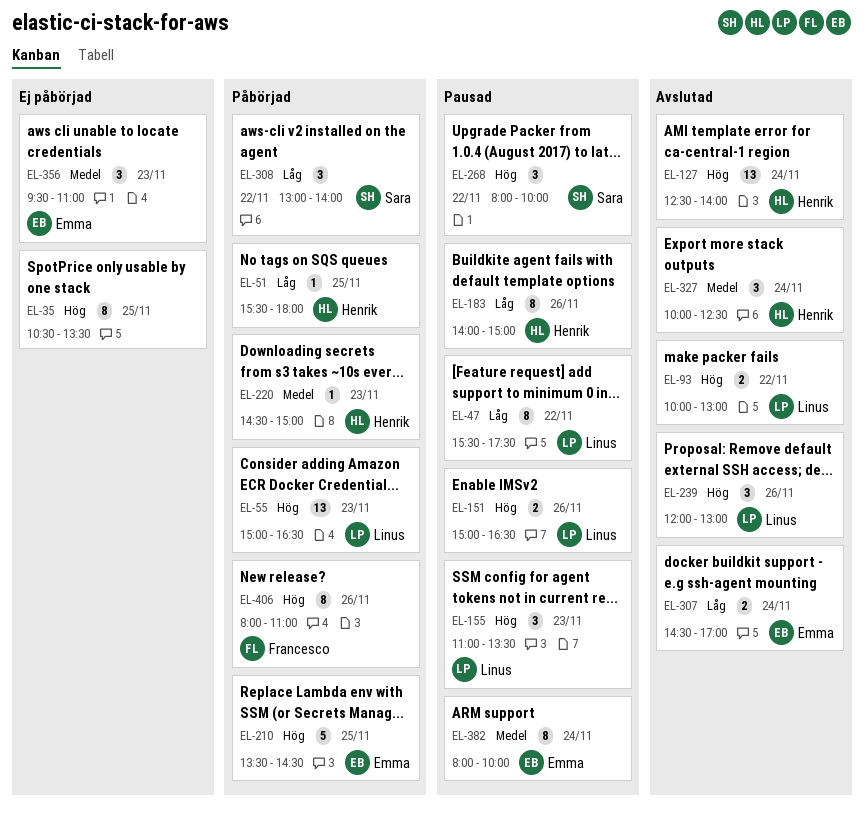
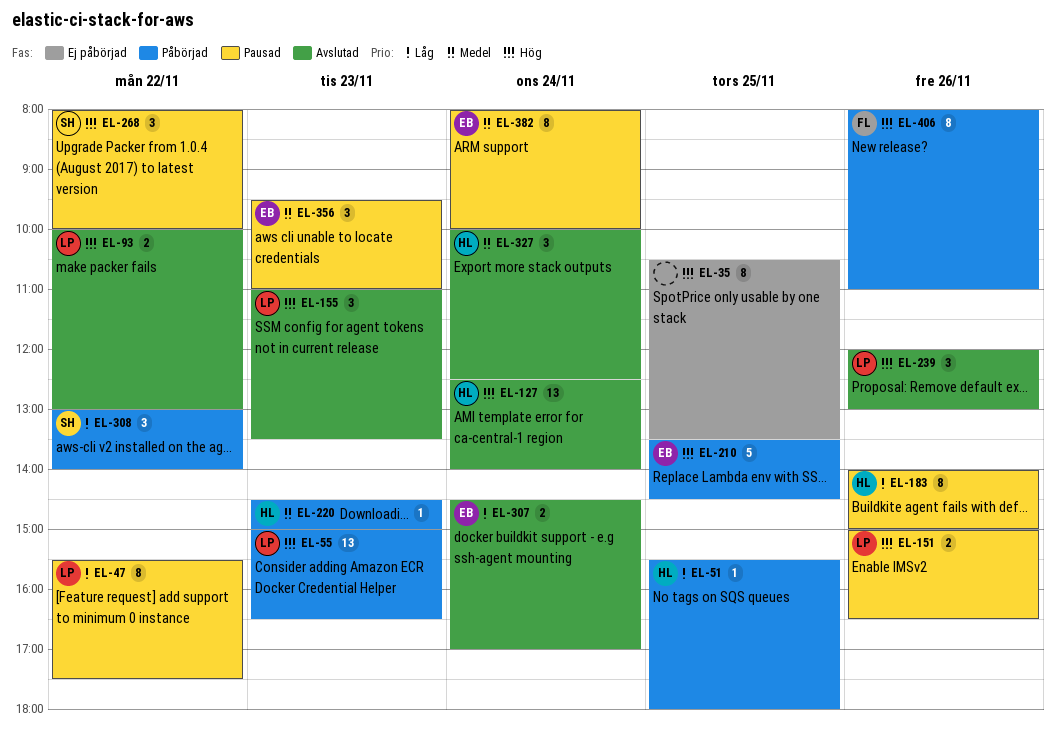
EL-155, status: Pausad -> Avslutad
EL-356, status: Ej påbörjad -> Pausad

